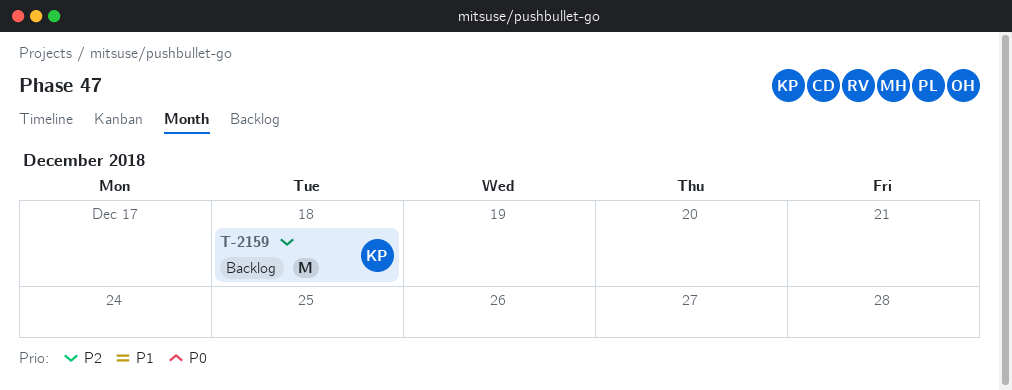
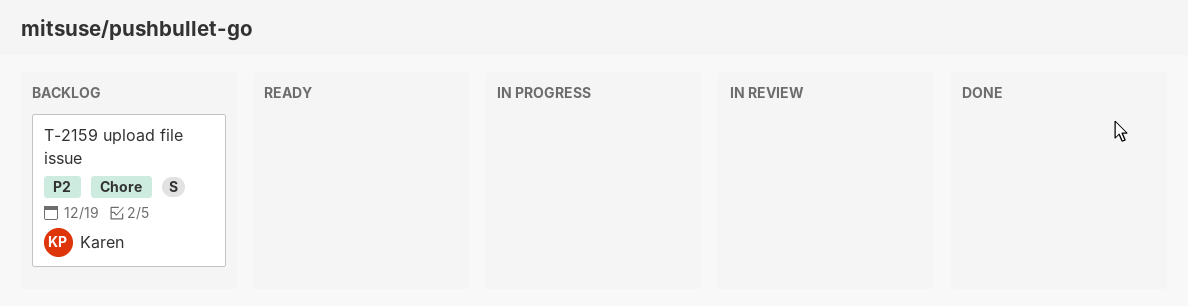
T-2159, estimate: M -> S
T-2159, due: Dec 18 -> Dec 19

